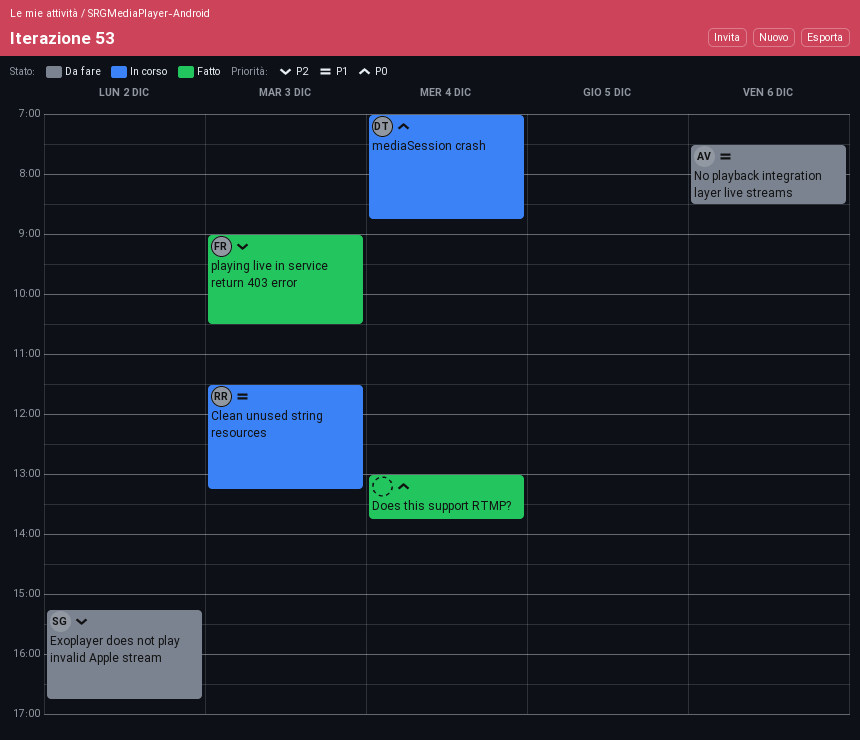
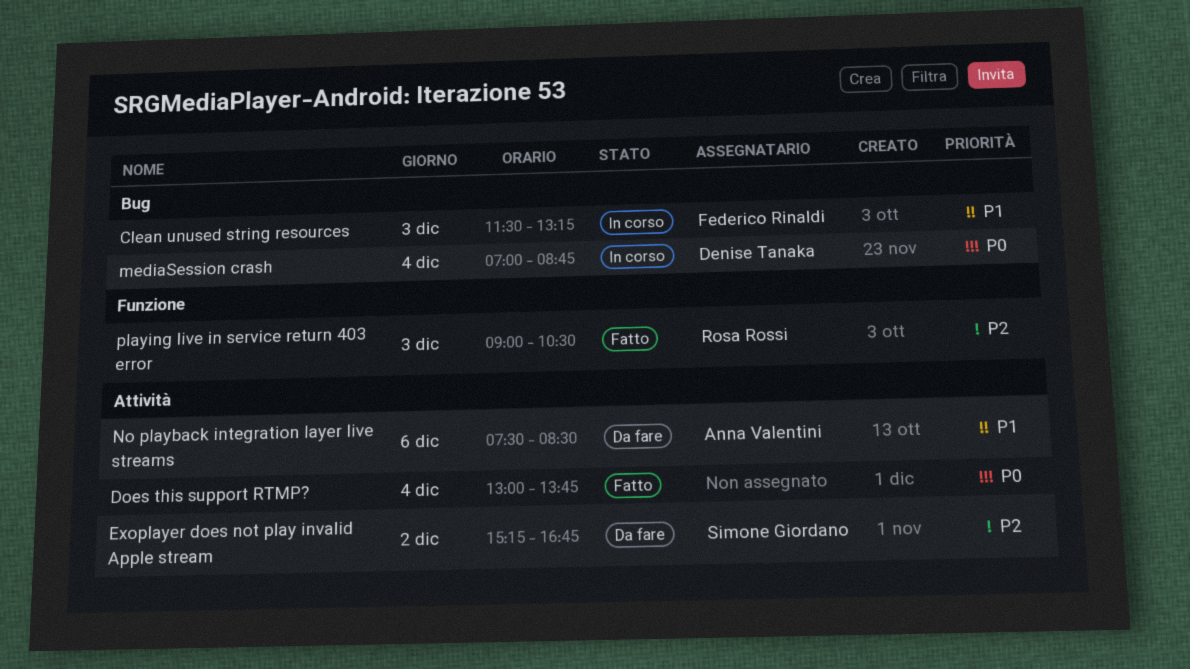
Clean unused string resources, owner: Rosa Rossi -> Federico Rinaldi
playing live in service return 403 error, owner: Federico Rinaldi -> Rosa Rossi

